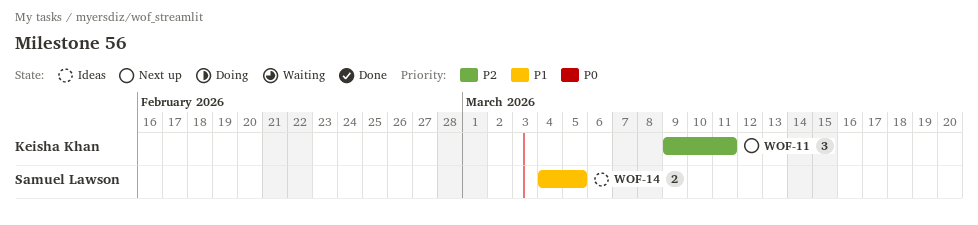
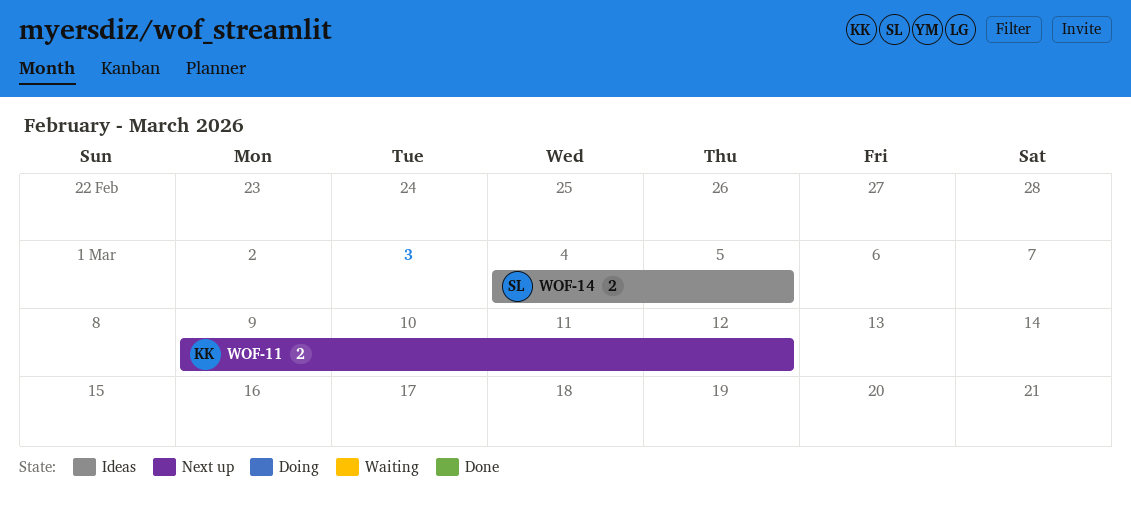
WOF-11, estimate: 3 -> 2
WOF-11, due: Mar 11 -> Mar 12

